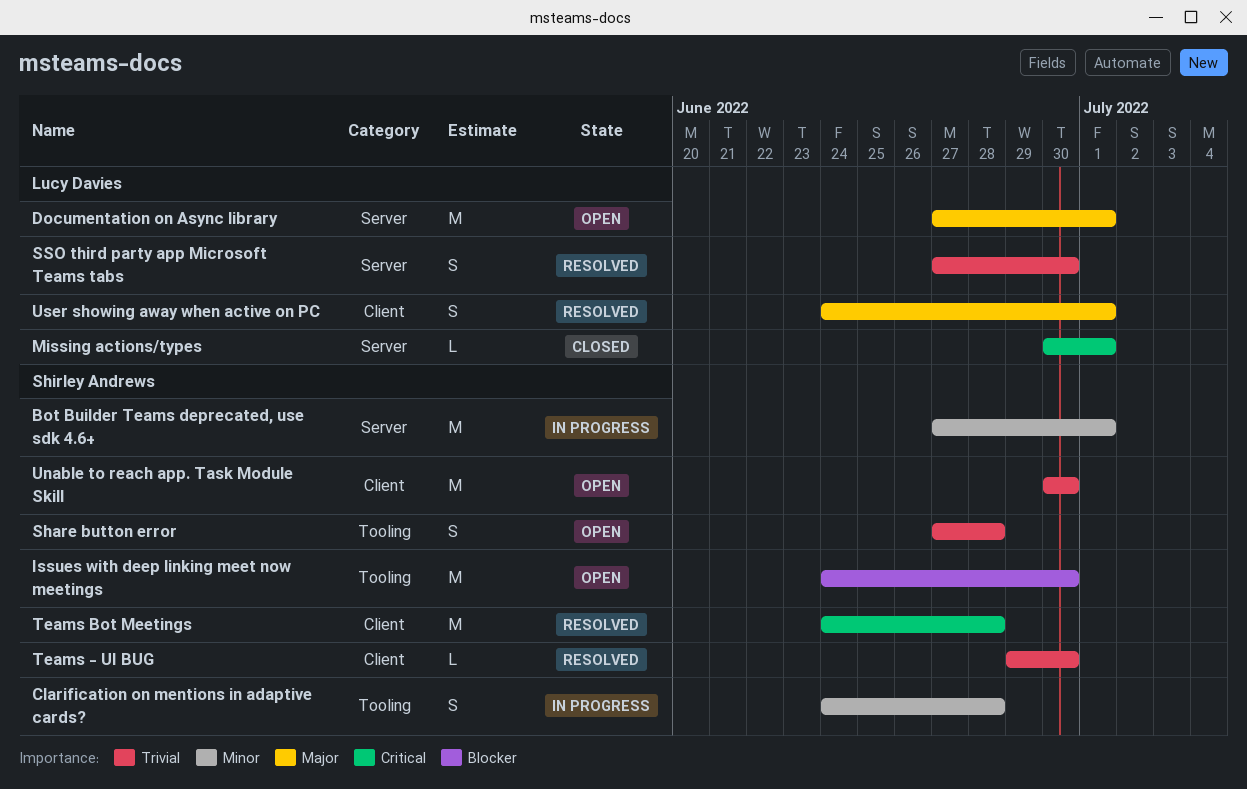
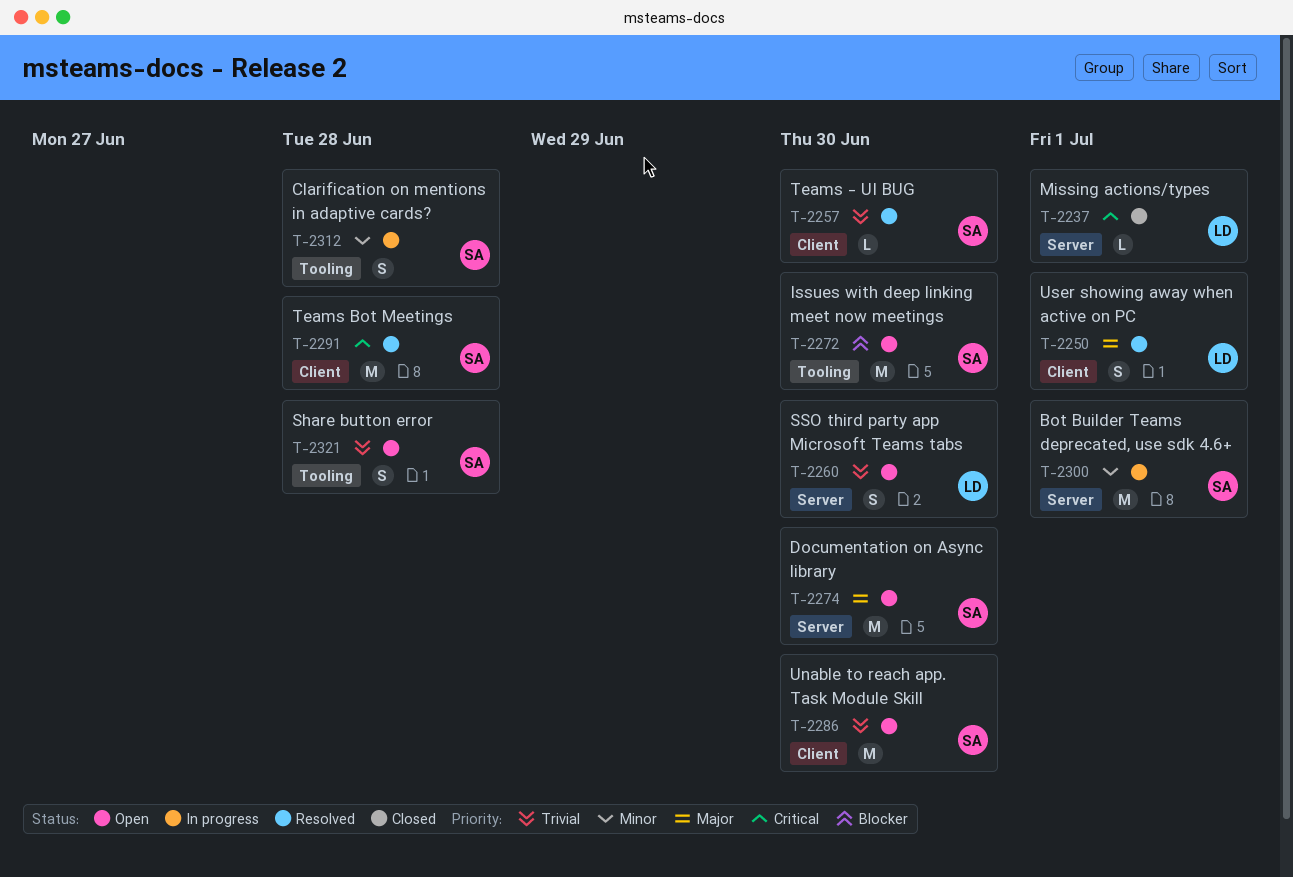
Documentation on Async library, owner: Lucy Davies -> Shirley Andrews
Documentation on Async library, due: Jul 1 -> Jun 30
SSO third party app Microsoft Teams tabs, status: Resolved -> Open

